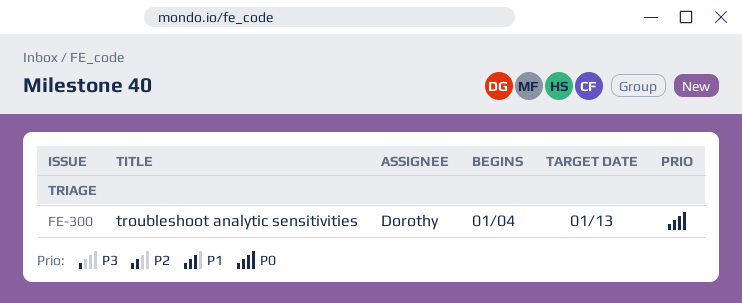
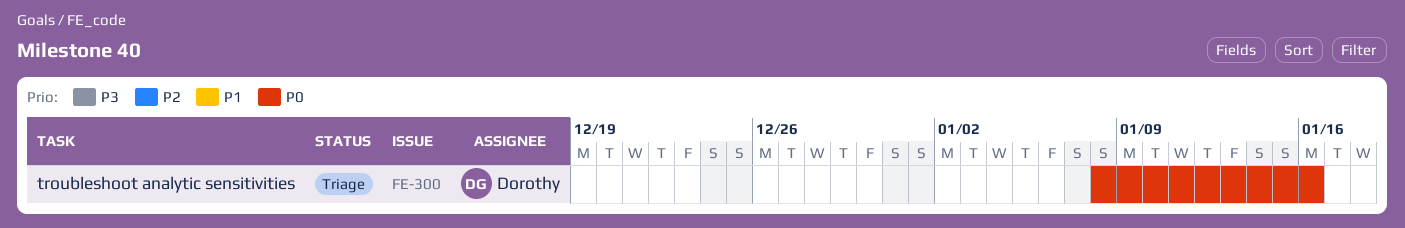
FE-300, start: Jan 4 -> Jan 8
FE-300, due: Jan 13 -> Jan 16

